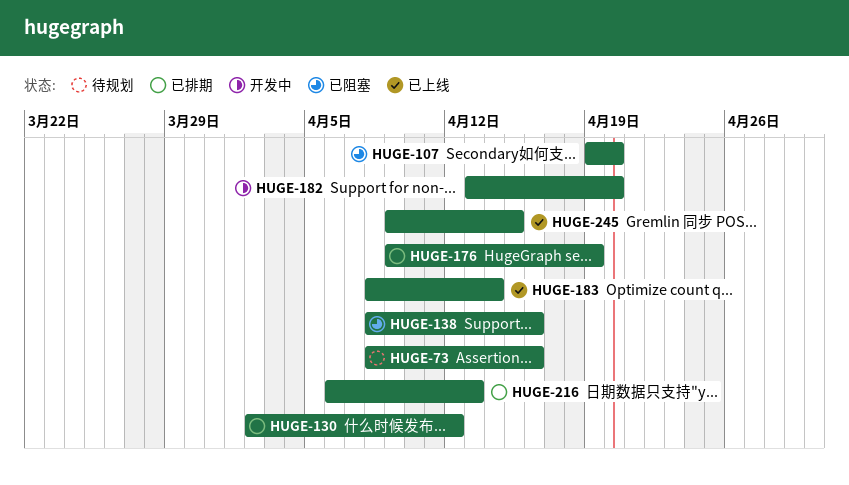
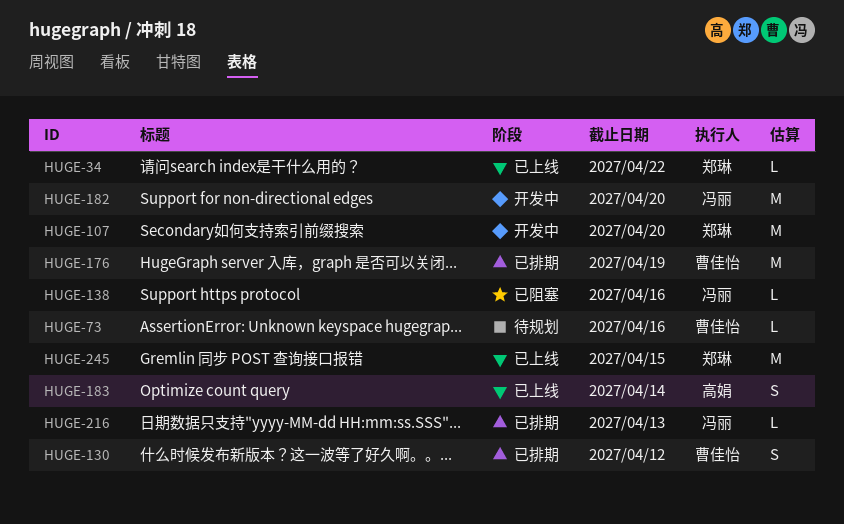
HUGE-34: none -> present
HUGE-107, status: 已阻塞 -> 开发中

